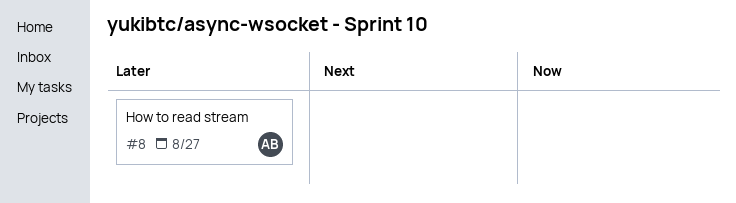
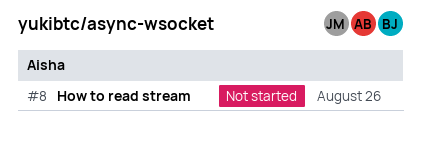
#8, due: Aug 27 -> Aug 26

